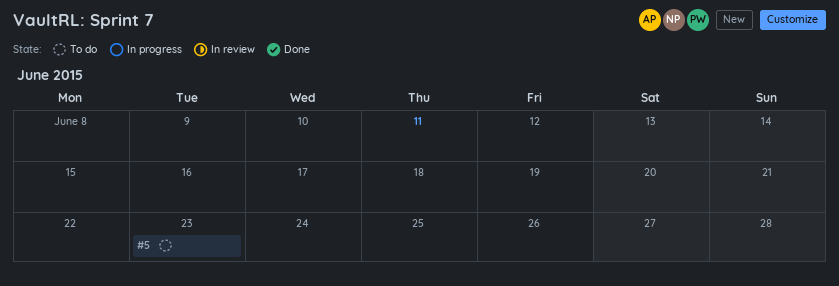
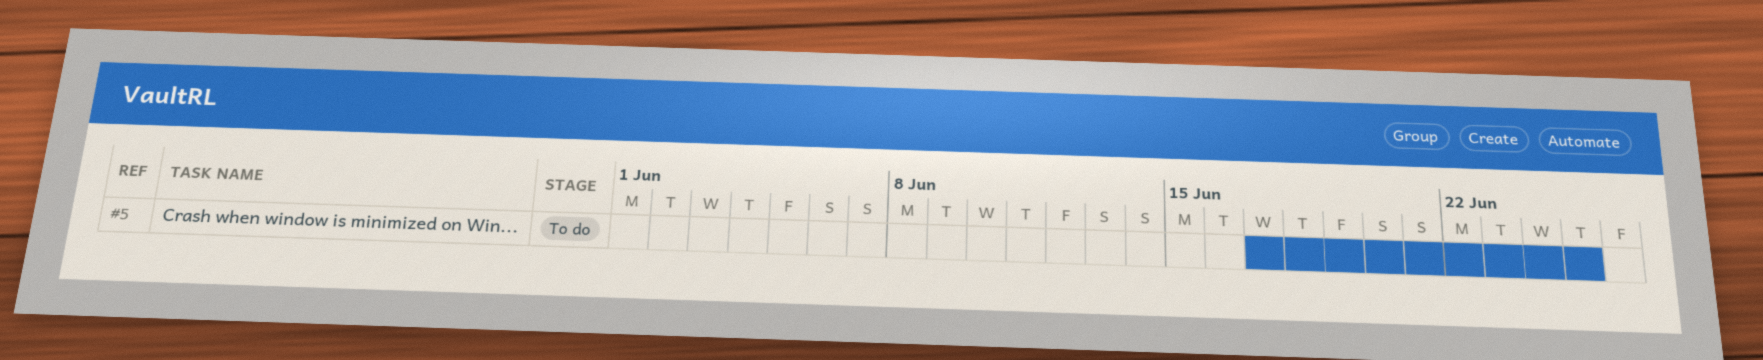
#5, due: Jun 23 -> Jun 25

